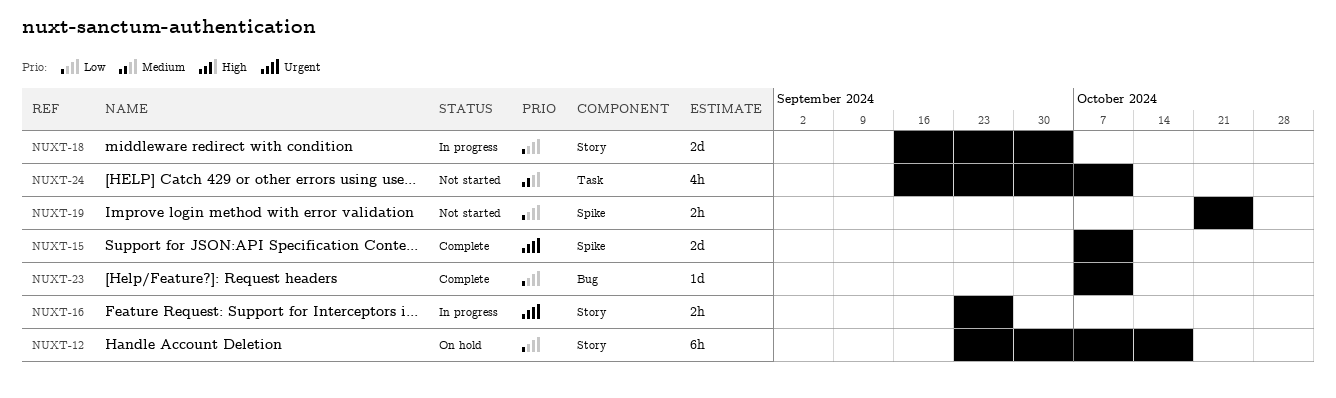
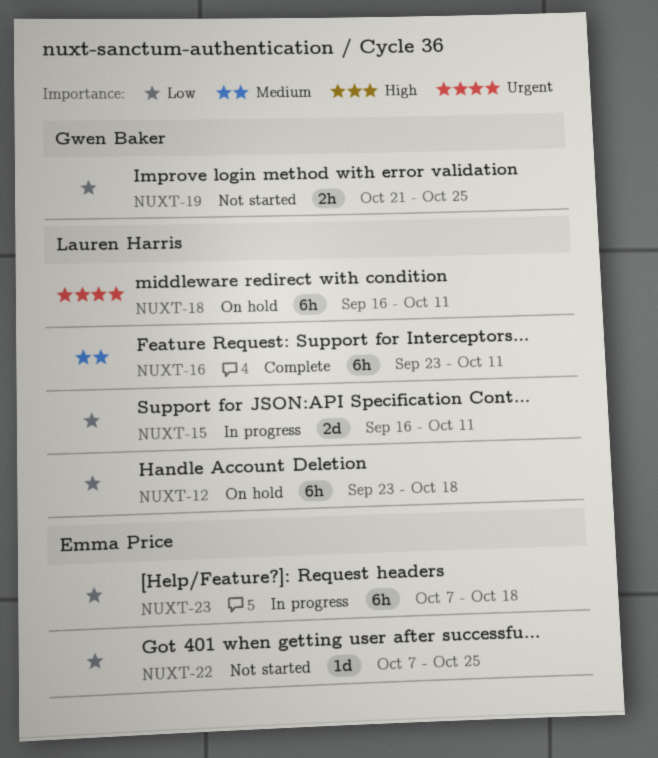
NUXT-15, status: Complete -> In progress
NUXT-15, priority: Urgent -> Low
NUXT-15, start: Oct 7 -> Sep 16
NUXT-16, status: In progress -> Complete
NUXT-16, priority: Urgent -> Medium
NUXT-16, estimate: 2h -> 6h
NUXT-16, due: Sep 27 -> Oct 11
NUXT-18, status: In progress -> On hold
NUXT-18, priority: Low -> Urgent
NUXT-18, estimate: 2d -> 6h
NUXT-18, due: Oct 4 -> Oct 11
NUXT-22: none -> present
NUXT-23, status: Complete -> In progress
NUXT-23, estimate: 1d -> 6h
NUXT-23, due: Oct 11 -> Oct 18
NUXT-24: present -> none

